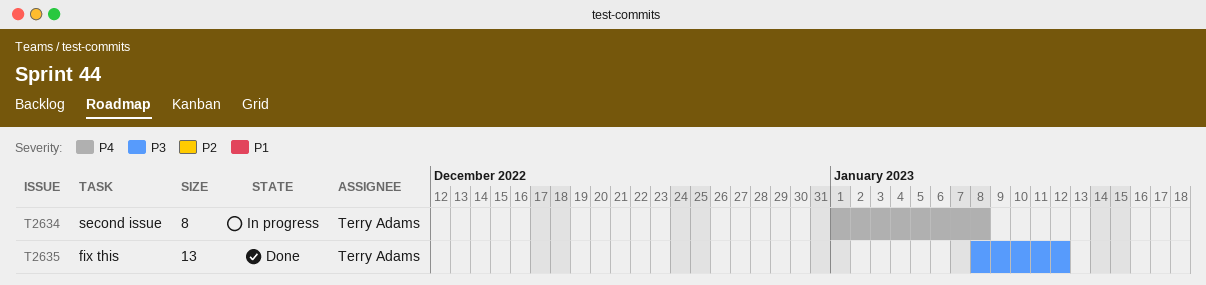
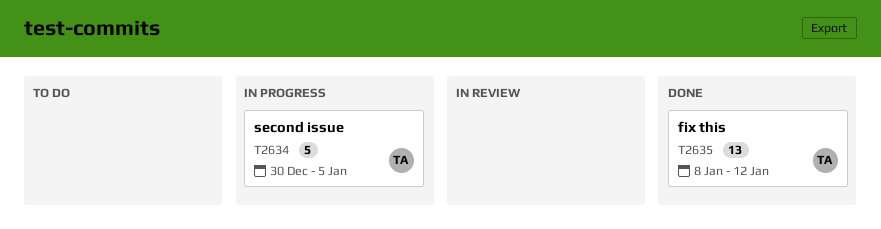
T2634, estimate: 8 -> 5
T2634, start: Jan 1 -> Dec 30
T2634, due: Jan 8 -> Jan 5

